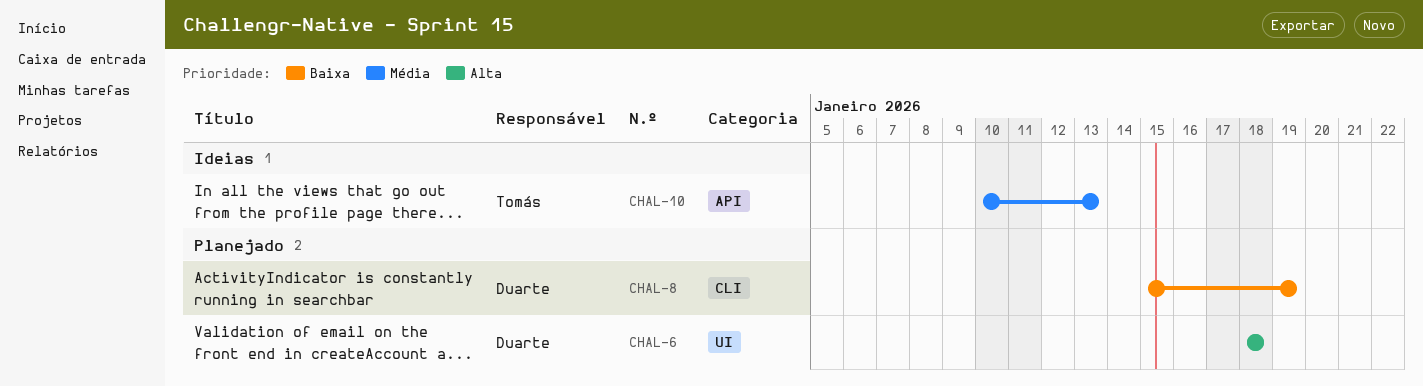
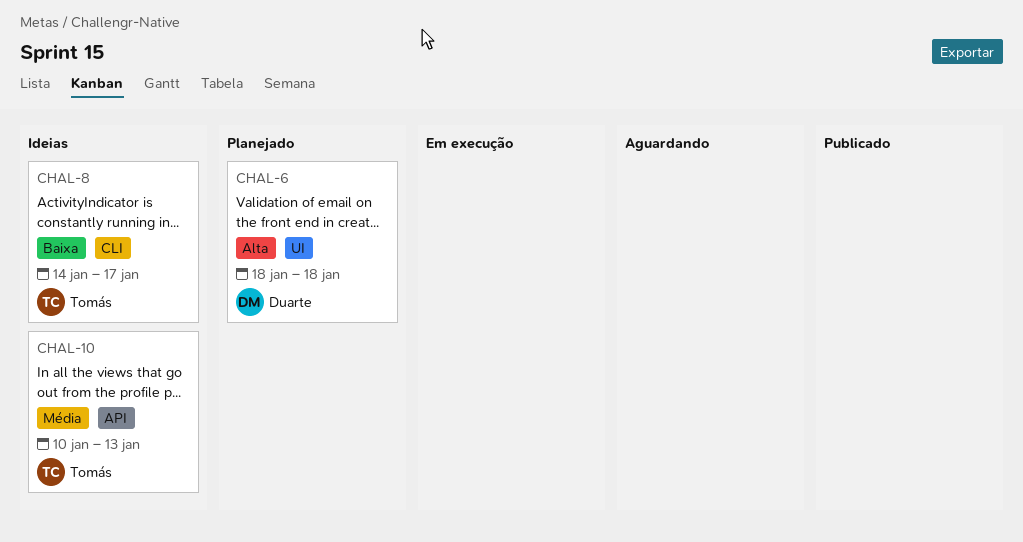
CHAL-8, status: Planejado -> Ideias
CHAL-8, owner: Duarte -> Tomás
CHAL-8, start: Jan 15 -> Jan 14
CHAL-8, due: Jan 19 -> Jan 17

